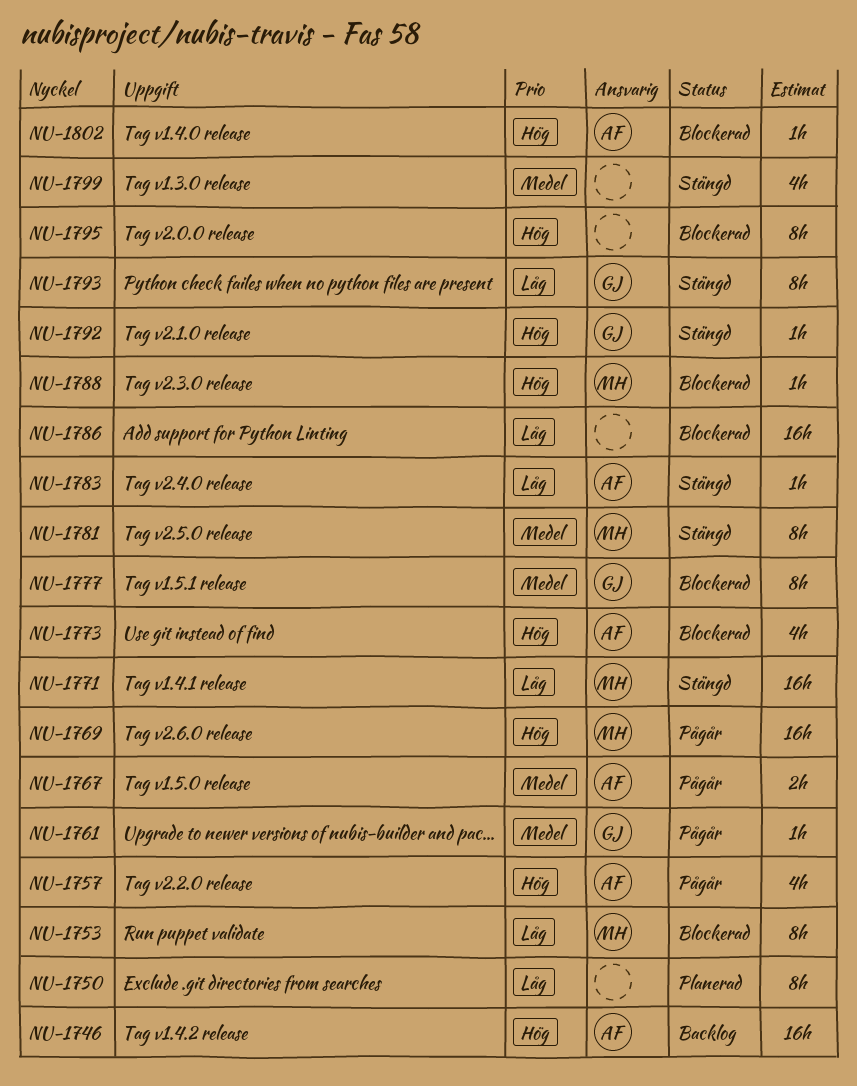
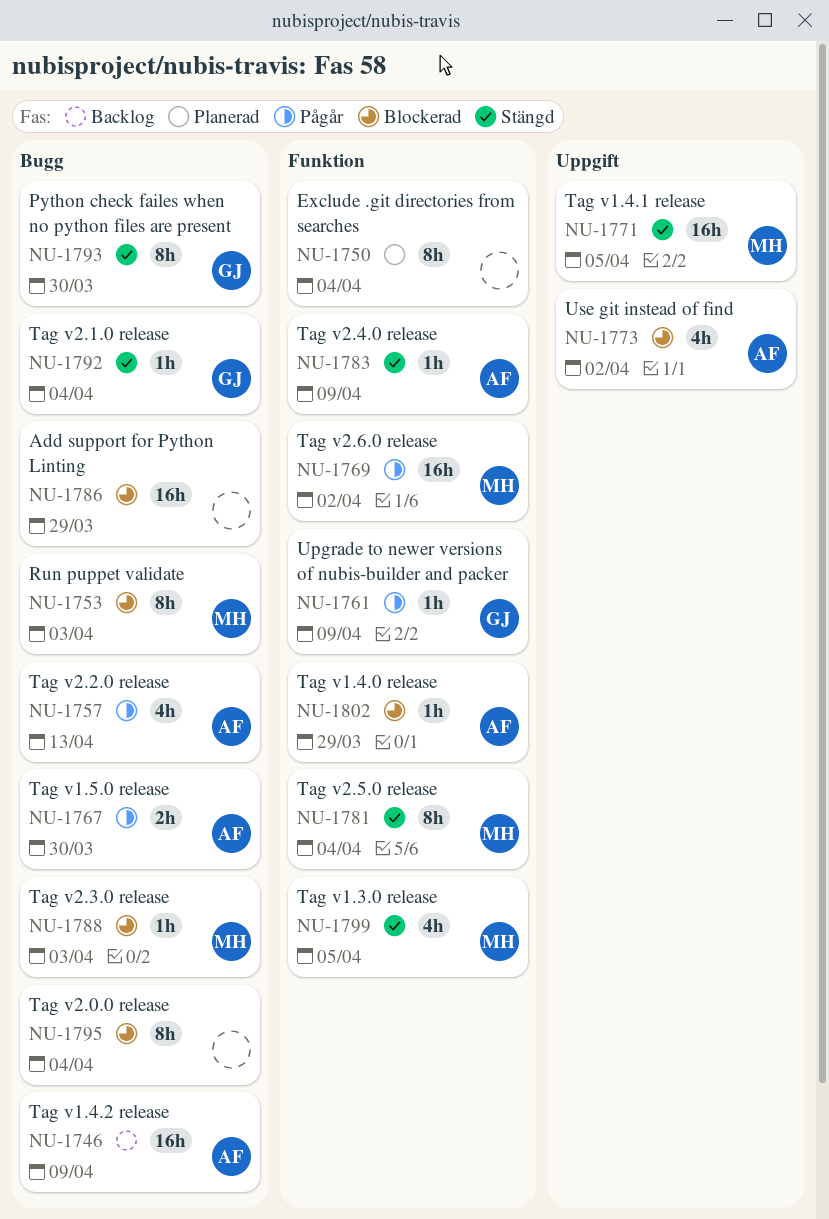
NU-1777: present -> none
NU-1799, owner: none -> MH

